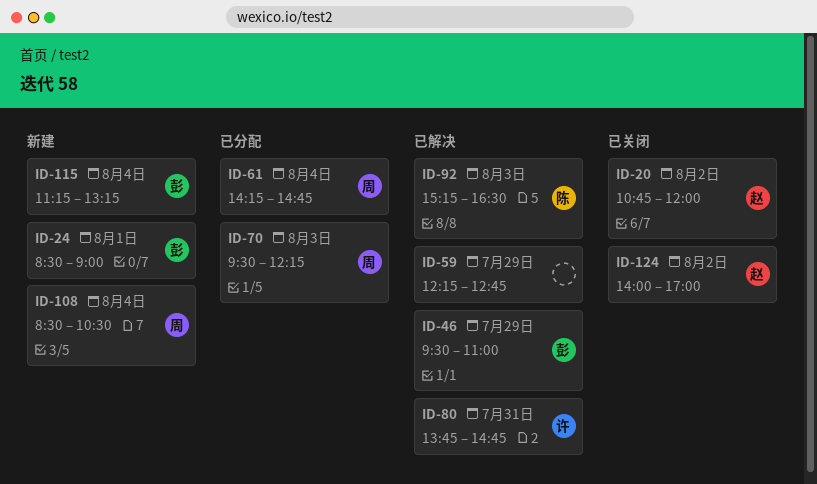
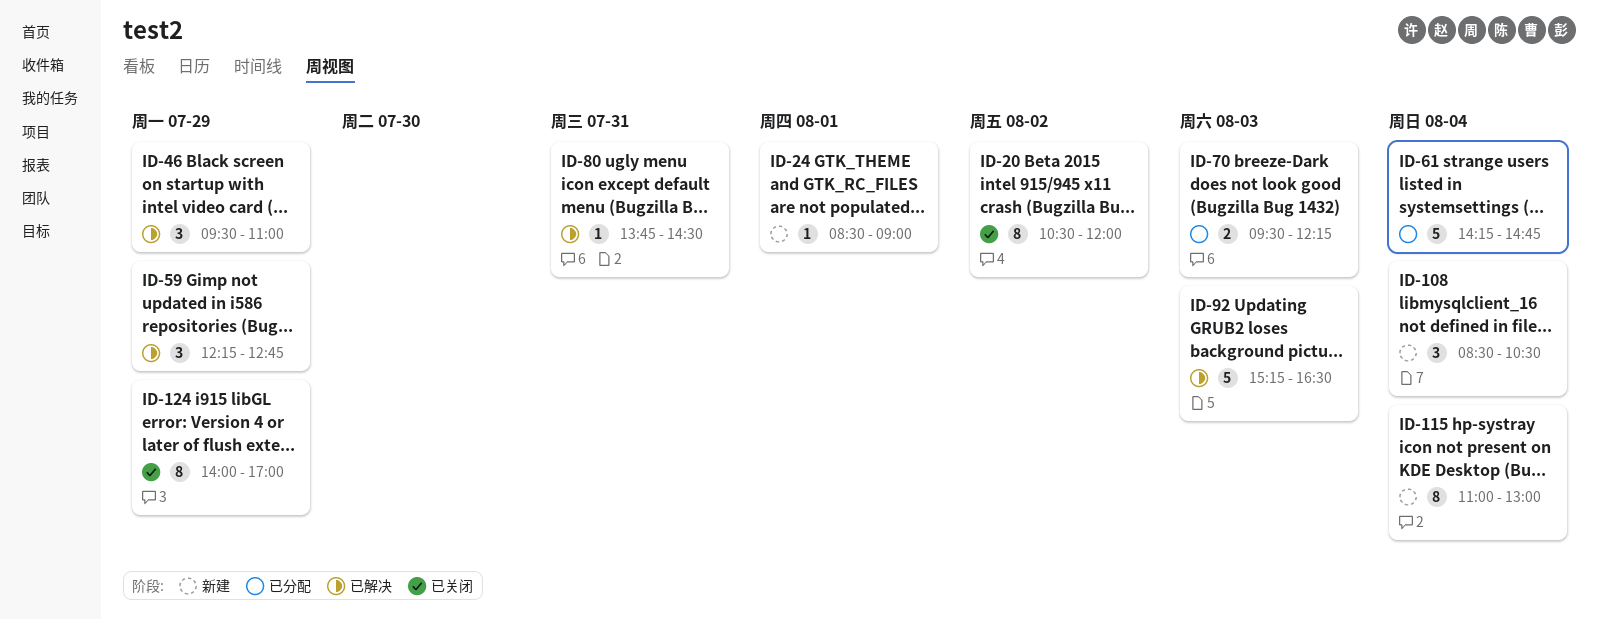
ID-20, begins: 10:45 -> 10:30
ID-80, ends: 14:45 -> 14:30
ID-115, begins: 11:15 -> 11:00
ID-115, ends: 13:15 -> 13:00
ID-124, day: Aug 2 -> Jul 29

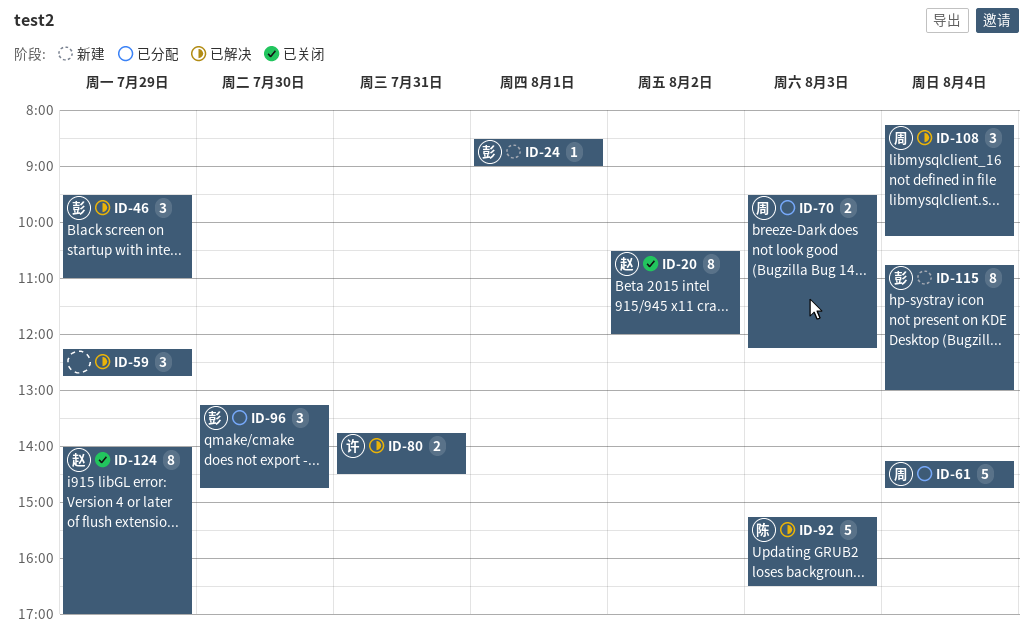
ID-80, estimate: 1 -> 2
ID-96: none -> present
ID-108, status: 新建 -> 已解决
ID-108, begins: 08:30 -> 08:15
ID-108, ends: 10:30 -> 10:15
ID-115, begins: 11:00 -> 10:45

